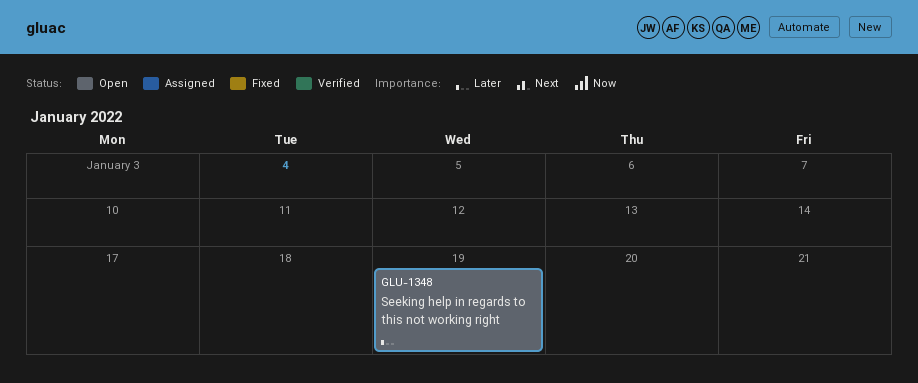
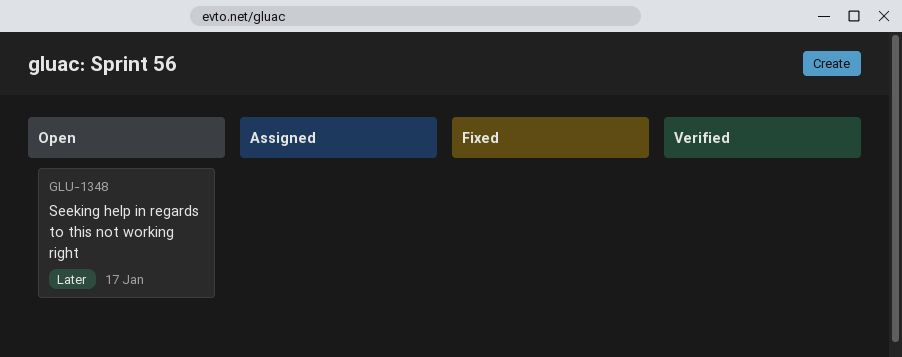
GLU-1348, due: Jan 19 -> Jan 17

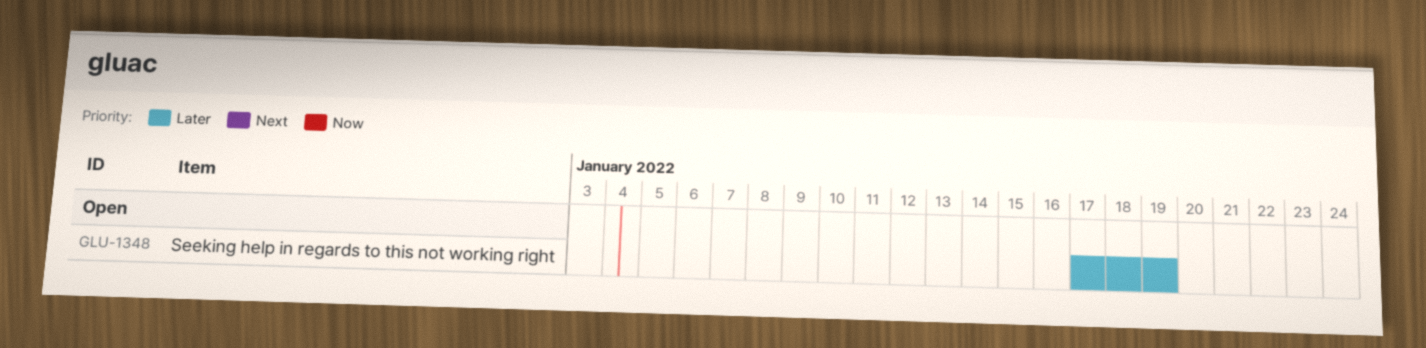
GLU-1348, due: Jan 17 -> Jan 19

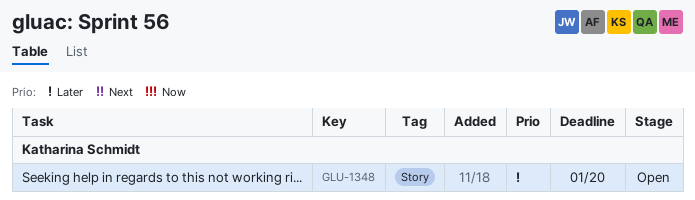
GLU-1348, due: Jan 19 -> Jan 20

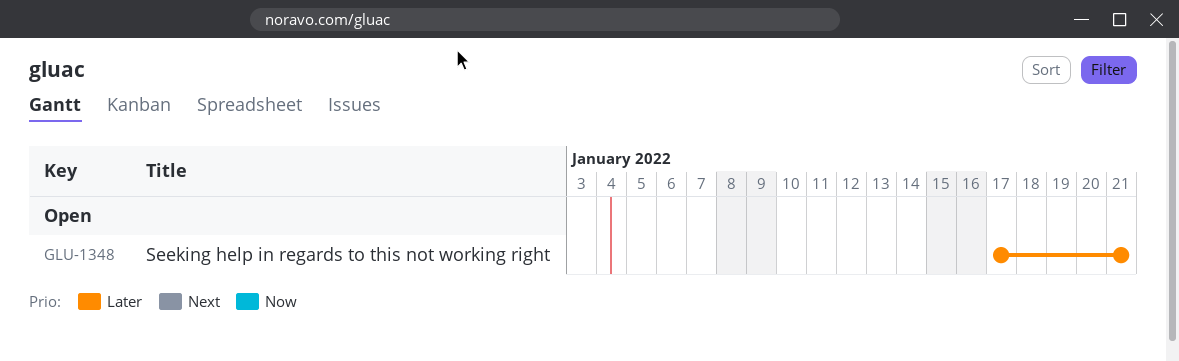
GLU-1348, due: Jan 20 -> Jan 21

